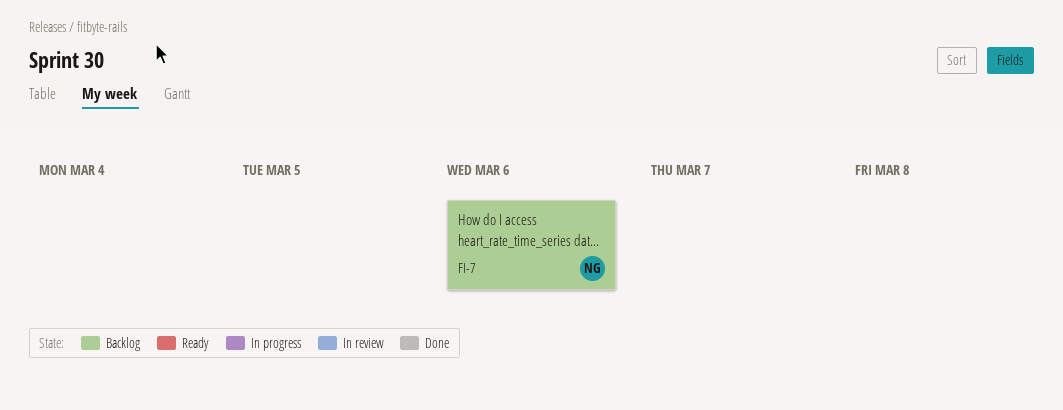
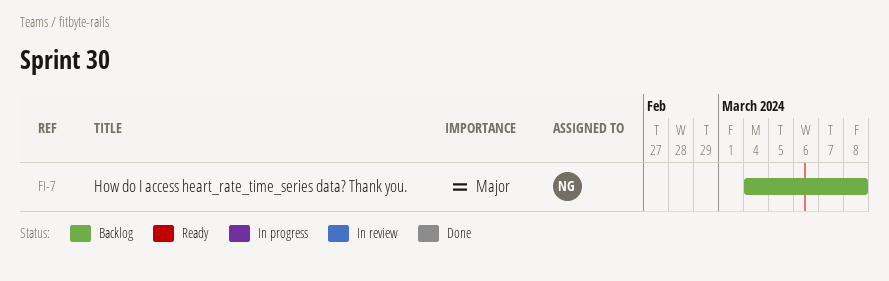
FI-7, due: Mar 6 -> Mar 8

